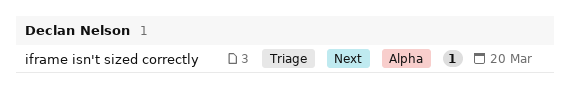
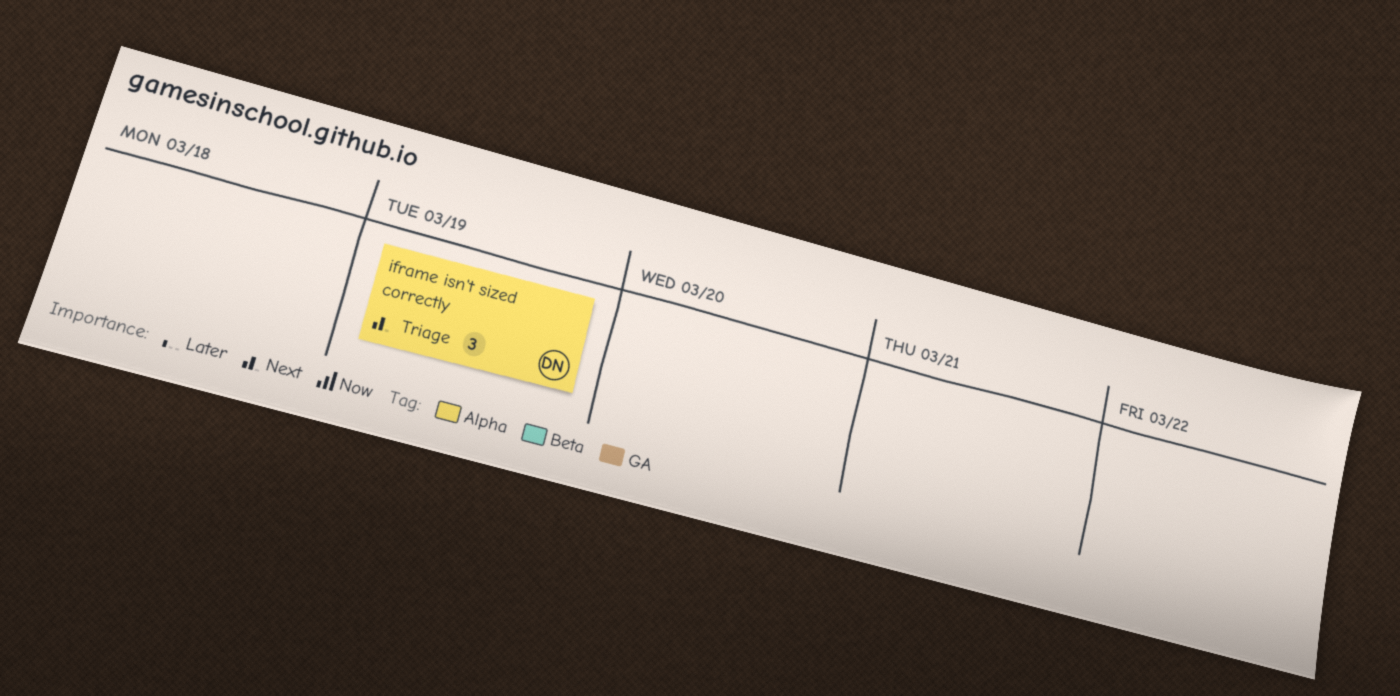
iframe isn't sized correctly, estimate: 1 -> 3
iframe isn't sized correctly, due: Mar 20 -> Mar 19

